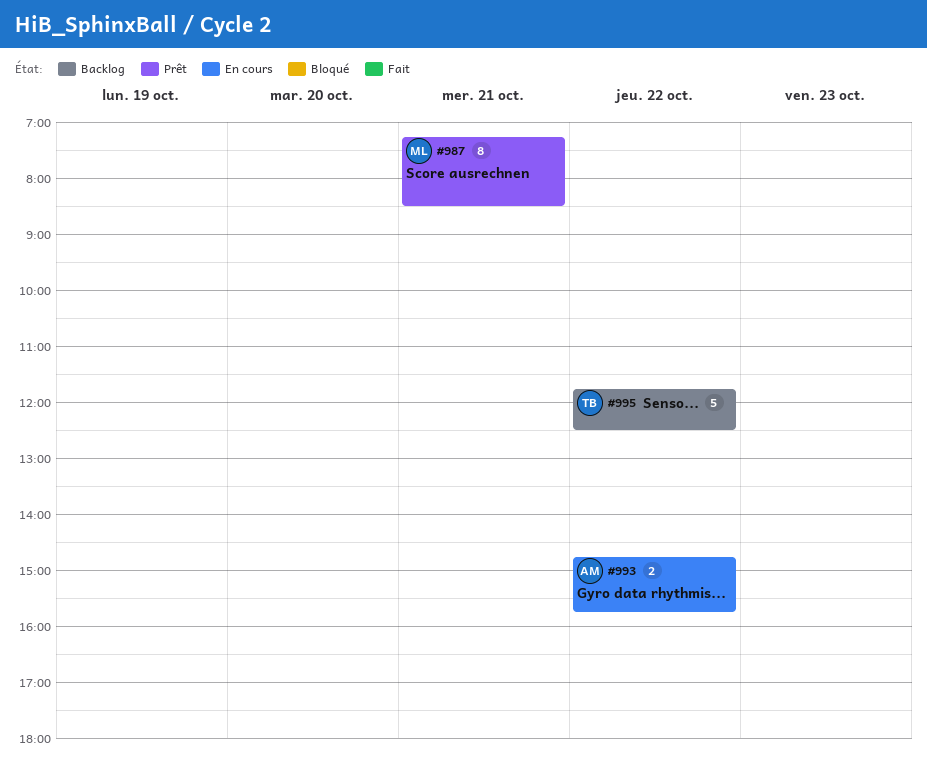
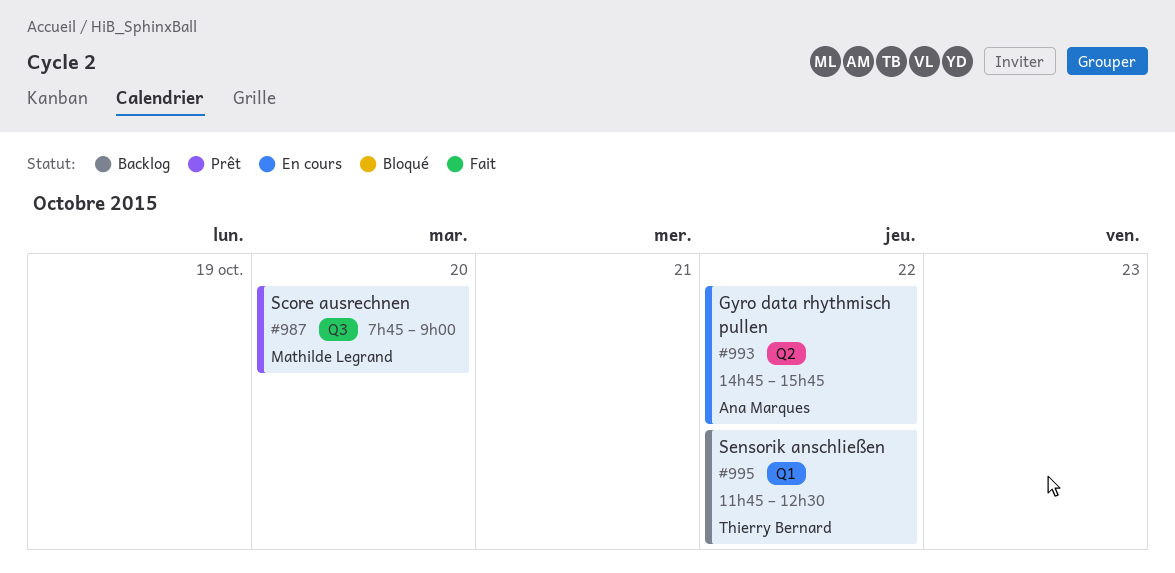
#987, day: Oct 21 -> Oct 20
#987, begins: 07:15 -> 07:45
#987, ends: 08:30 -> 09:00

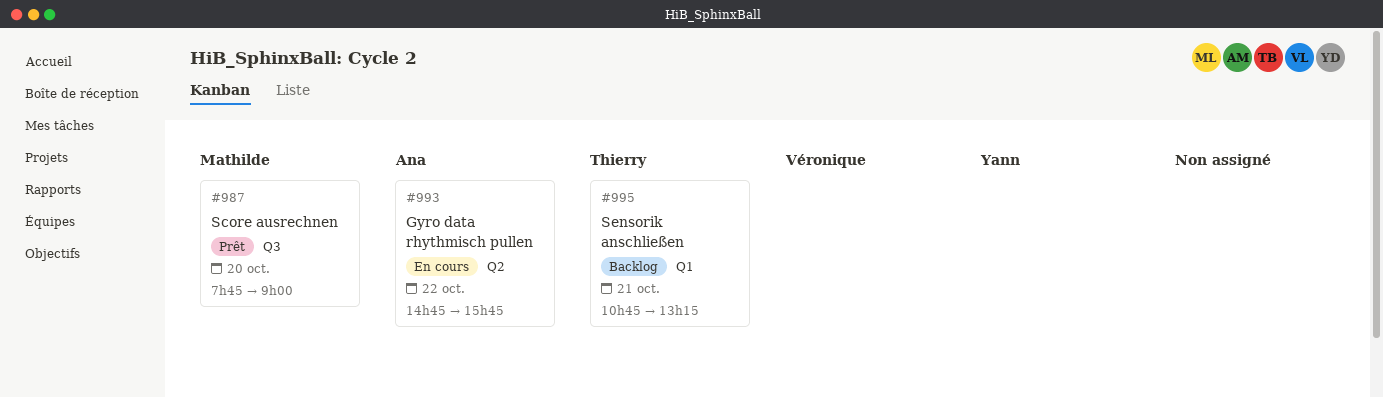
#995, day: Oct 22 -> Oct 21
#995, begins: 11:45 -> 10:45
#995, ends: 12:30 -> 13:15

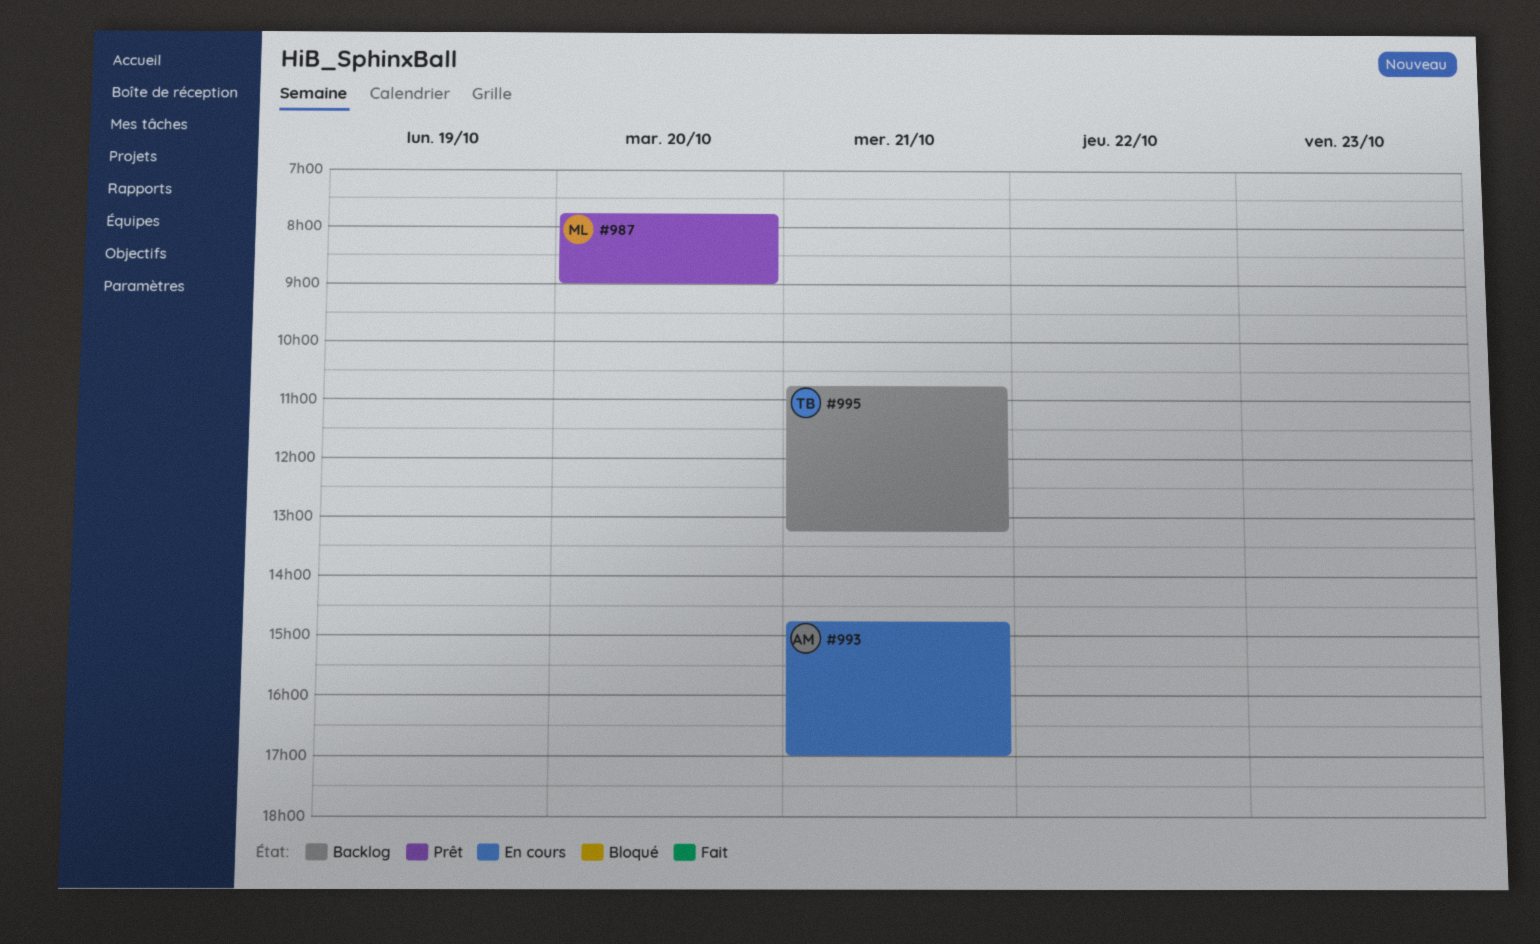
#993, day: Oct 22 -> Oct 21
#993, ends: 15:45 -> 17:00

